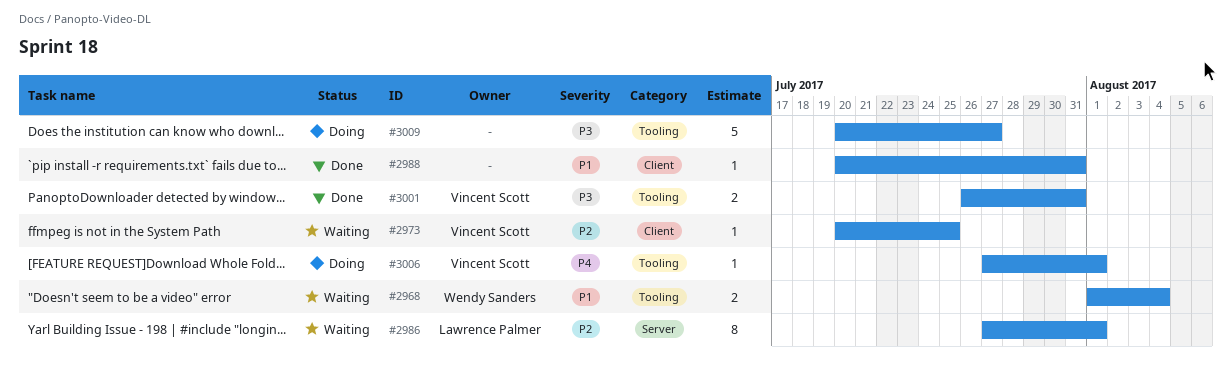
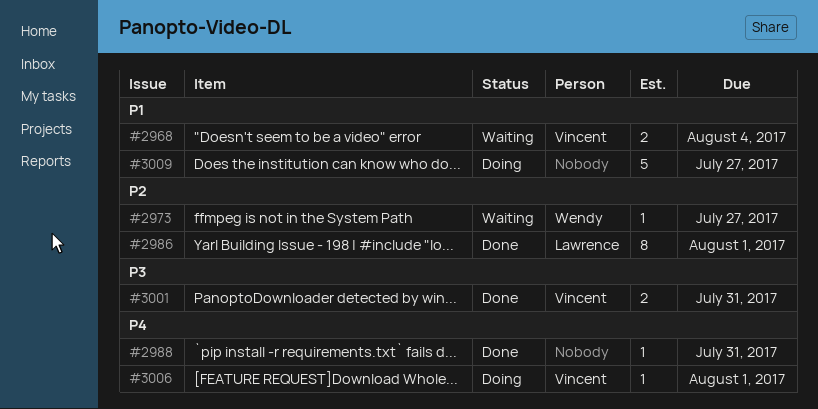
#2968, owner: Wendy Sanders -> Vincent Scott
#2973, owner: Vincent Scott -> Wendy Sanders
#2973, due: Jul 25 -> Jul 27
#2986, status: Waiting -> Done
#2988, priority: P1 -> P4
#3009, priority: P3 -> P1

